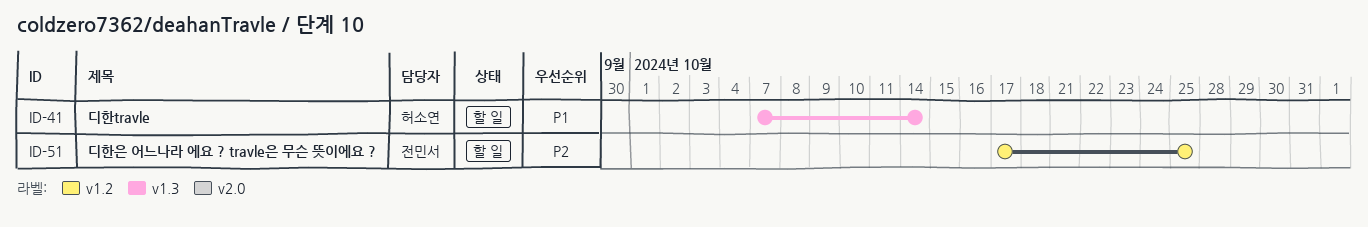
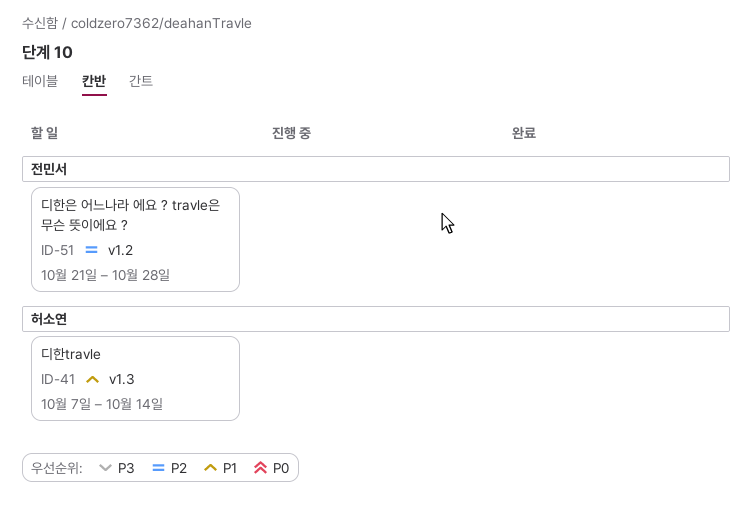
ID-51, start: Oct 17 -> Oct 21
ID-51, due: Oct 25 -> Oct 28

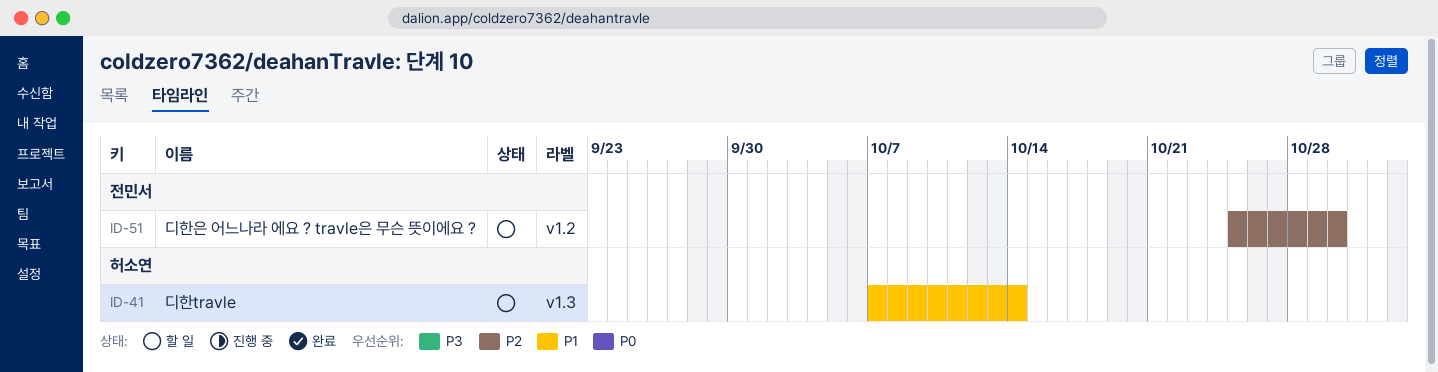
ID-51, start: Oct 21 -> Oct 25
ID-51, due: Oct 28 -> Oct 30

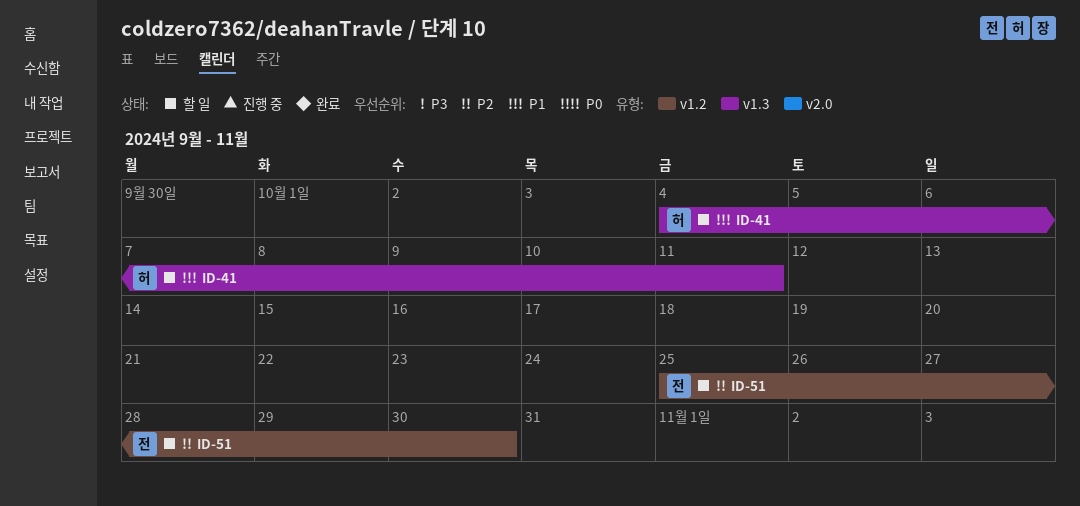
ID-41, start: Oct 7 -> Oct 4
ID-41, due: Oct 14 -> Oct 11

